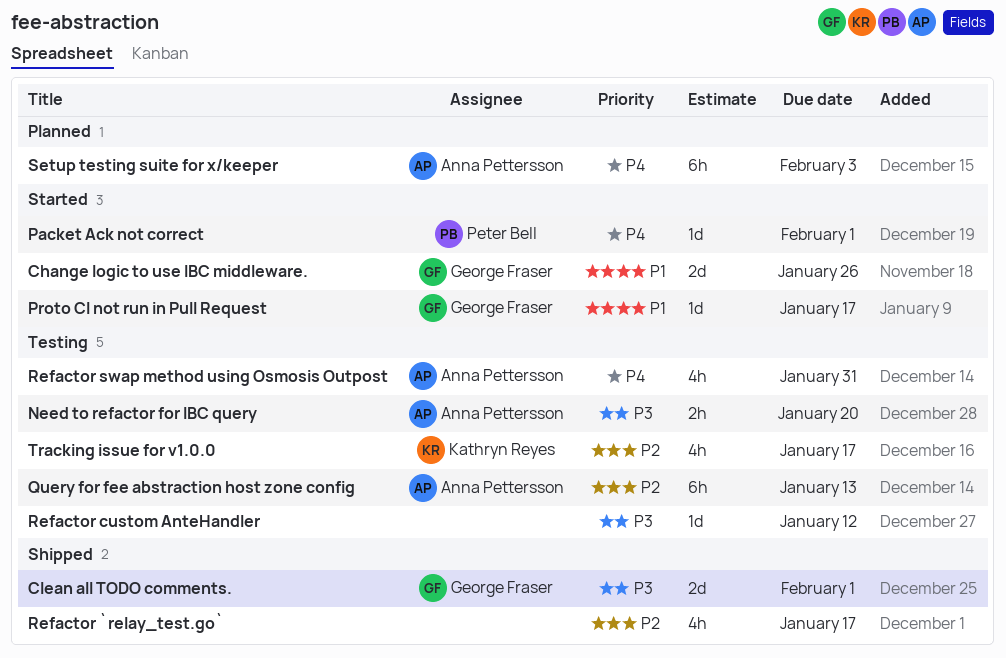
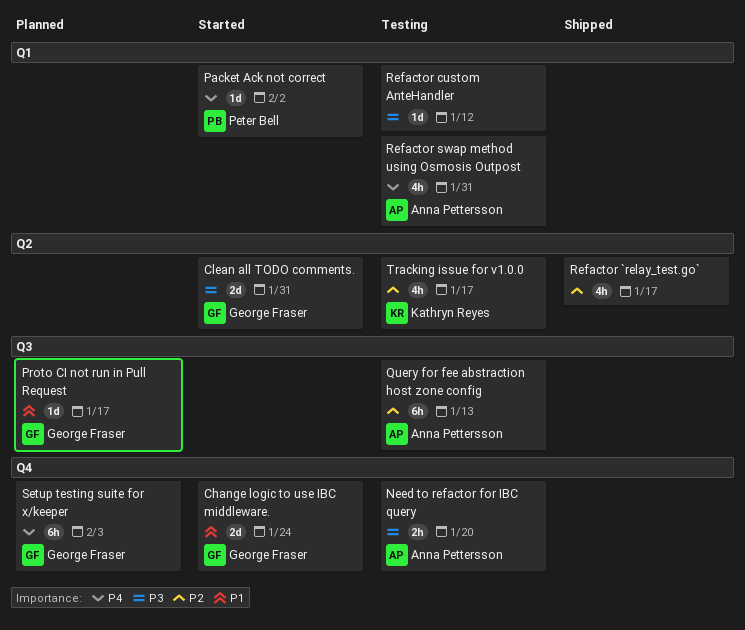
Change logic to use IBC middleware., due: Jan 26 -> Jan 24
Clean all TODO comments., status: Shipped -> Started
Clean all TODO comments., due: Feb 1 -> Jan 31
Packet Ack not correct, due: Feb 1 -> Feb 2
Proto CI not run in Pull Request, status: Started -> Planned
Setup testing suite for x/keeper, owner: Anna Pettersson -> George Fraser

